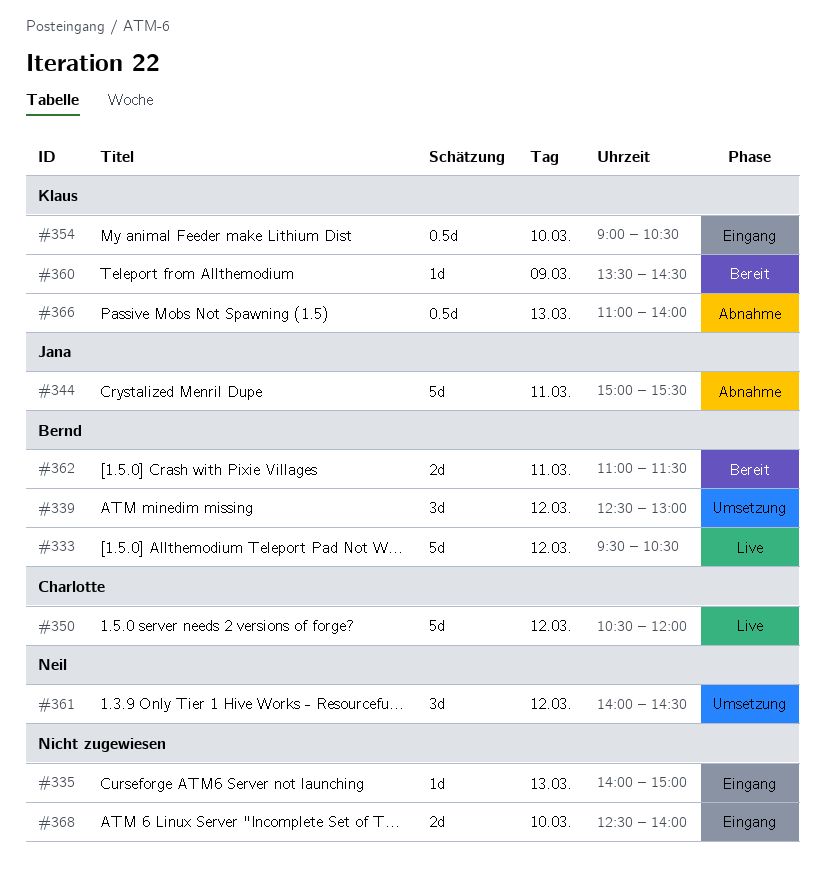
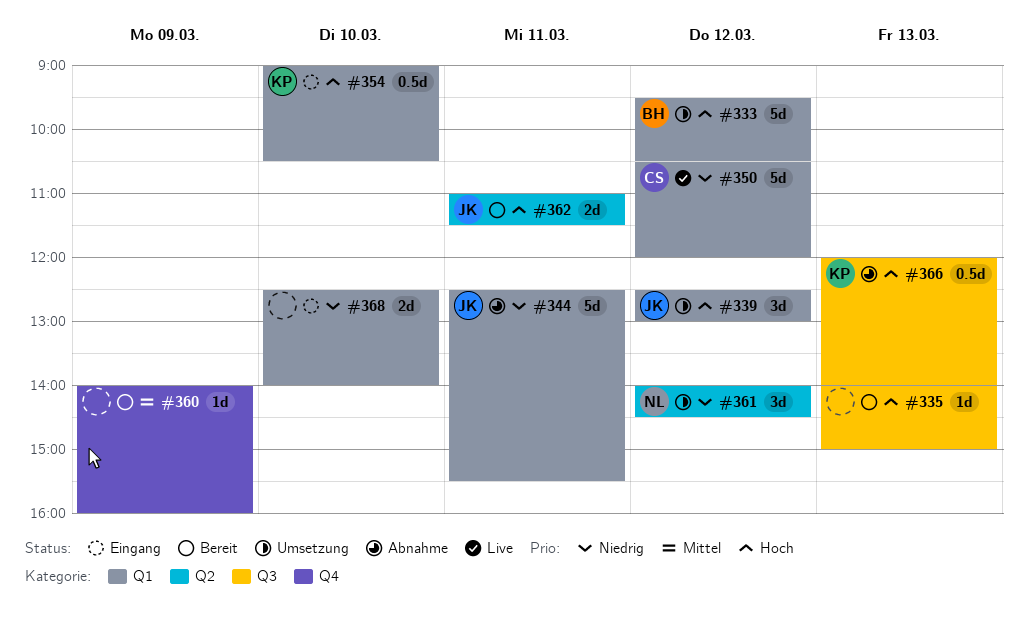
#333, status: Live -> Umsetzung
#335, status: Eingang -> Bereit
#339, owner: Bernd -> Jana
#344, begins: 15:00 -> 12:30
#360, owner: Klaus -> none
#360, begins: 13:30 -> 14:00
#360, ends: 14:30 -> 16:00
#362, owner: Bernd -> Jana
#366, begins: 11:00 -> 12:00

